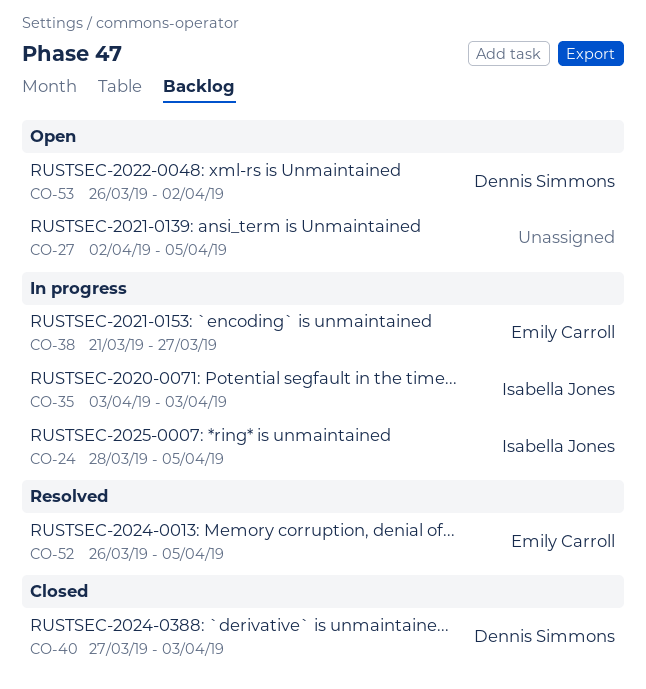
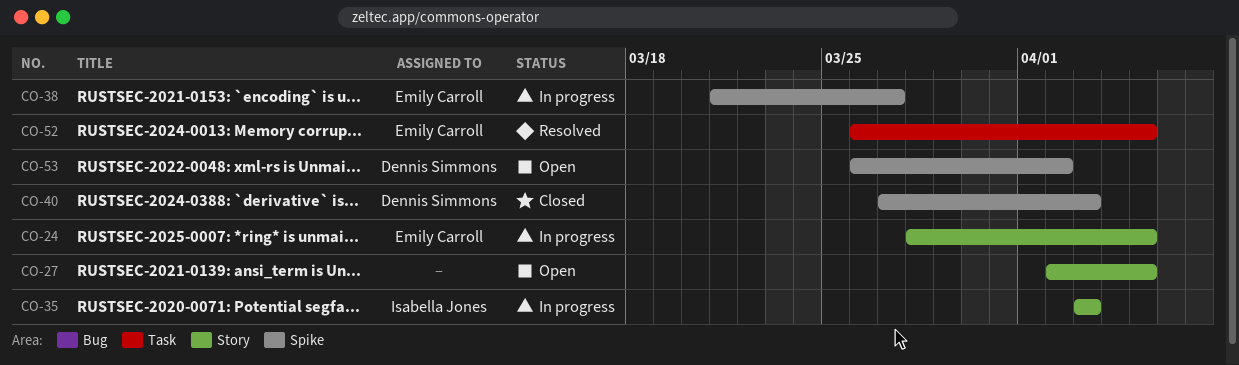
CO-24, owner: Isabella Jones -> Emily Carroll

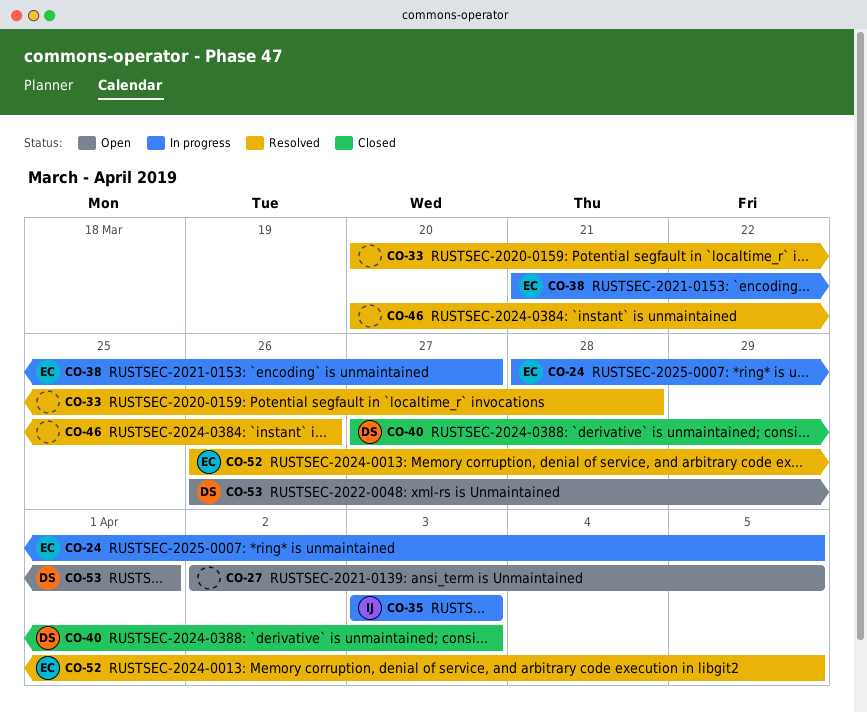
CO-33: none -> present
CO-46: none -> present
CO-53, due: Apr 2 -> Apr 1

